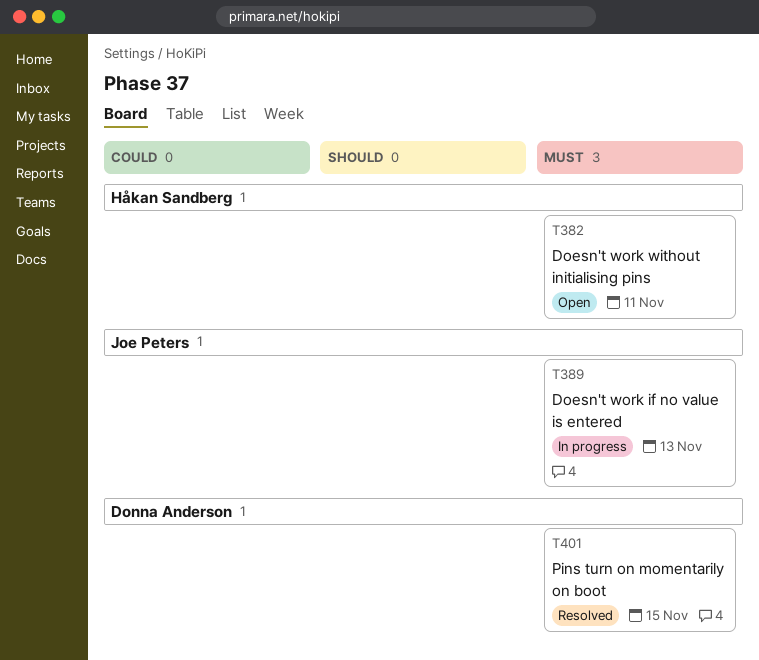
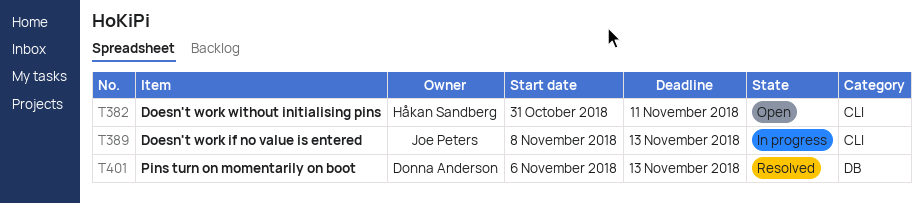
T401, due: Nov 15 -> Nov 13

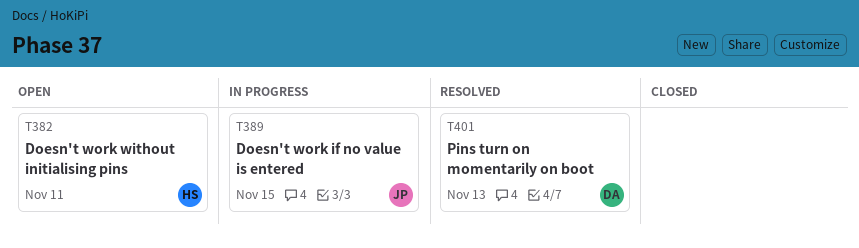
T389, due: Nov 13 -> Nov 15

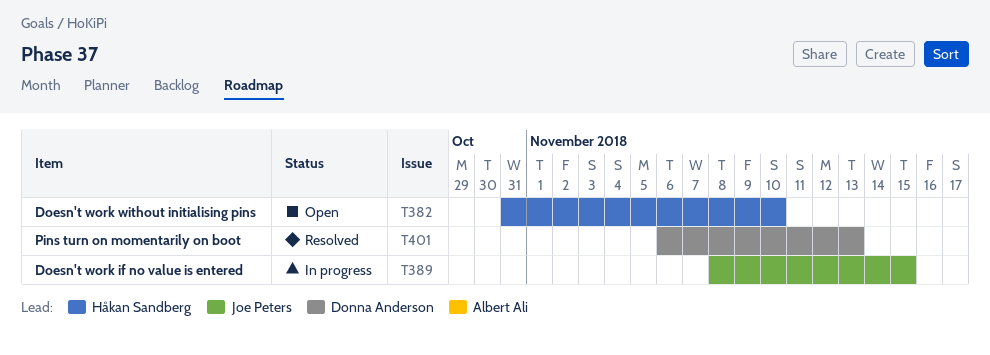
T382, due: Nov 11 -> Nov 10

